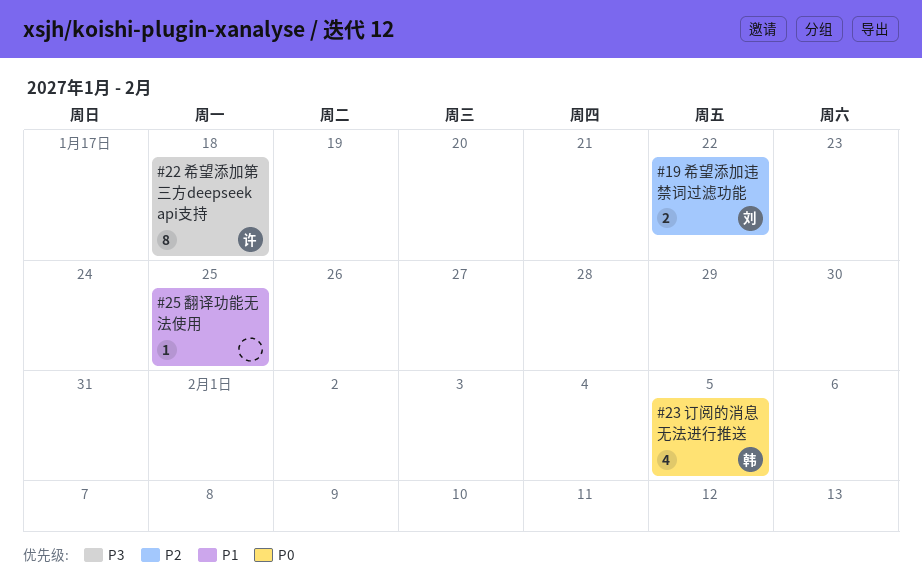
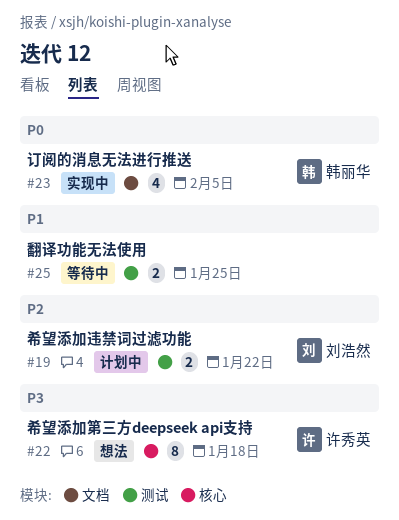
#25, estimate: 1 -> 2

